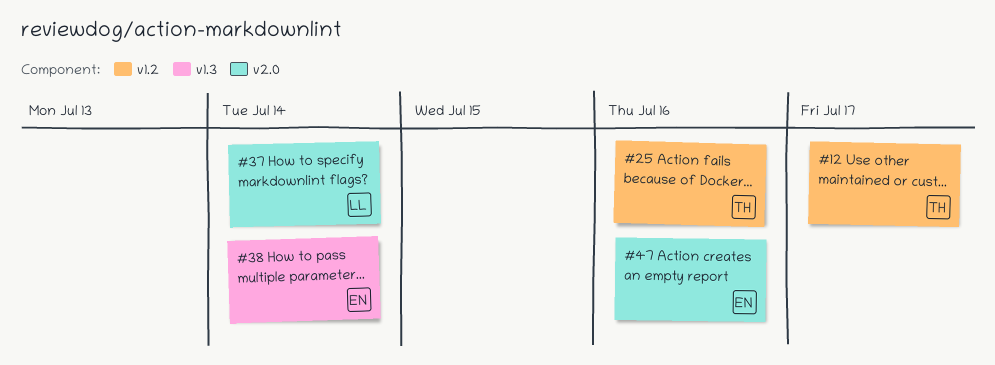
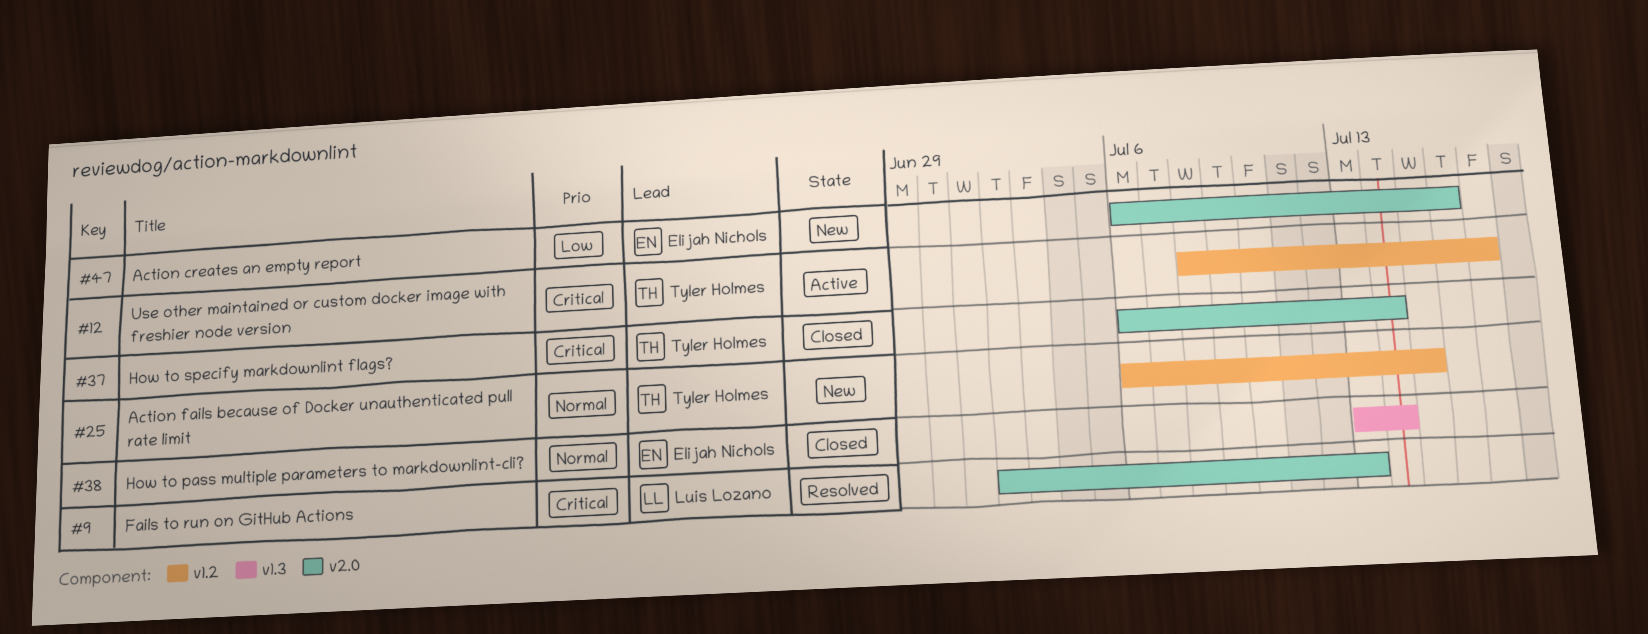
#9: none -> present
#25, due: Jul 16 -> Jul 15
#37, owner: Luis Lozano -> Tyler Holmes

